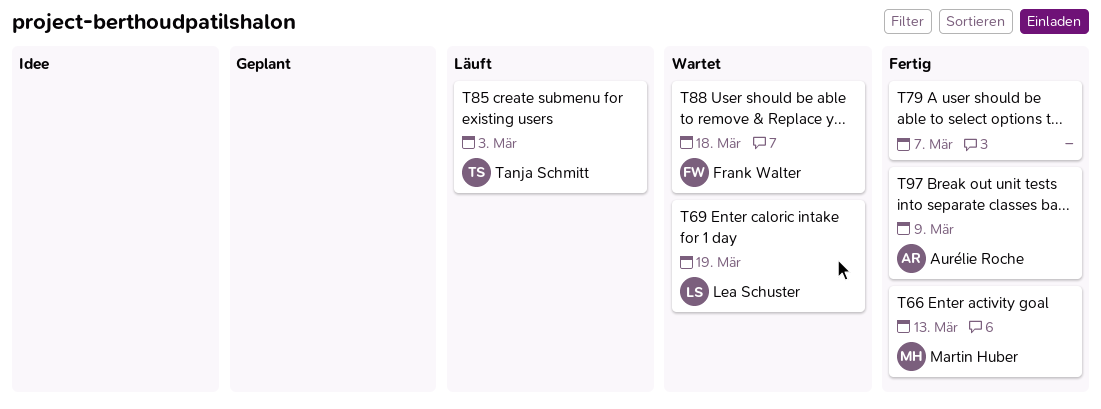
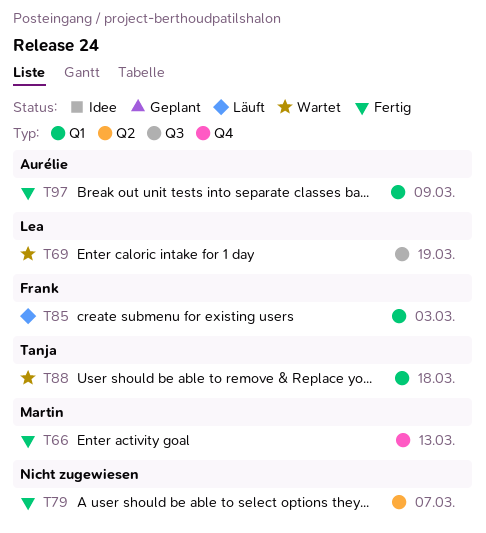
T85, owner: Tanja Schmitt -> Frank Walter
T88, owner: Frank Walter -> Tanja Schmitt

